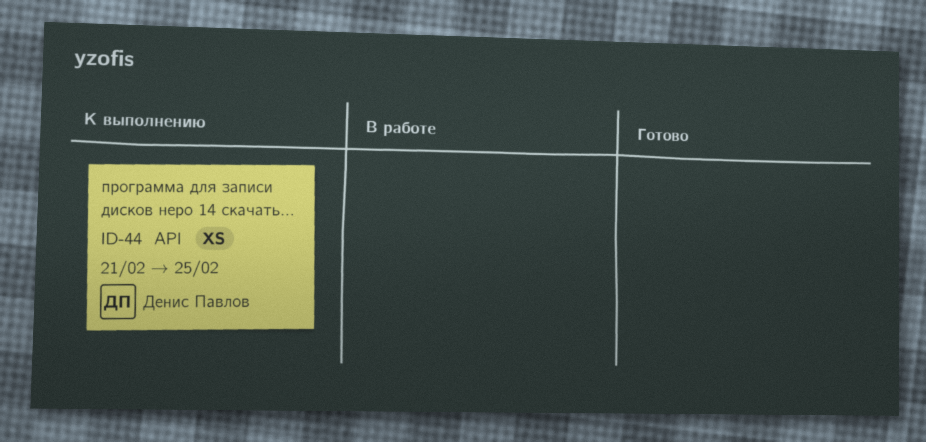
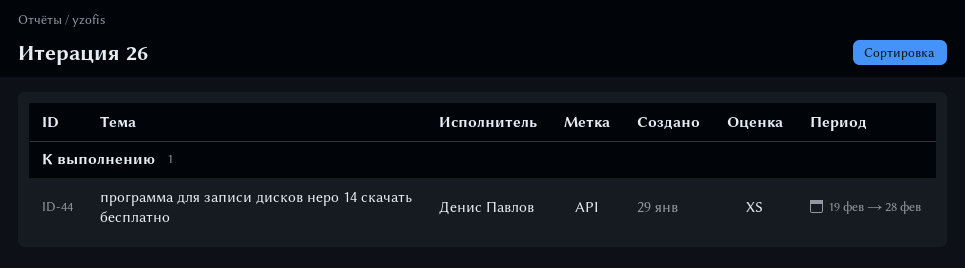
ID-44, start: Feb 21 -> Feb 19
ID-44, due: Feb 25 -> Feb 28

